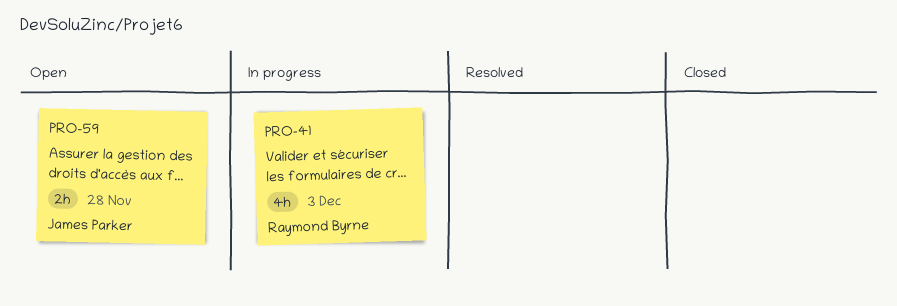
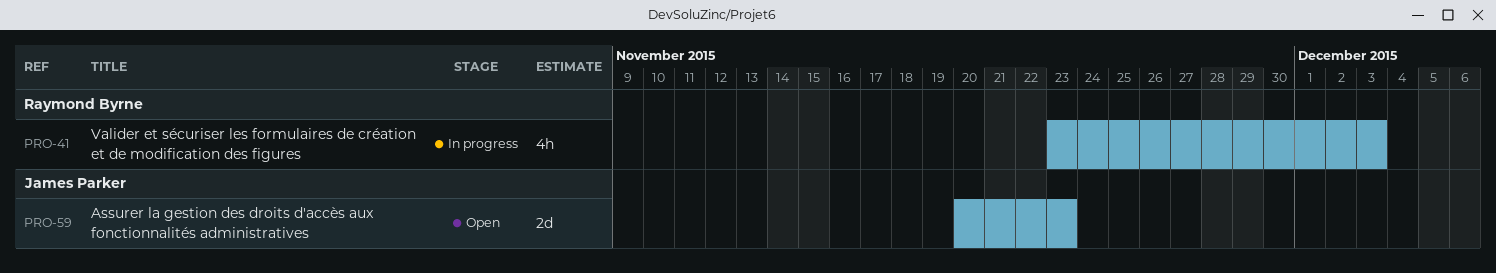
PRO-59, estimate: 2h -> 2d
PRO-59, due: Nov 28 -> Nov 23

